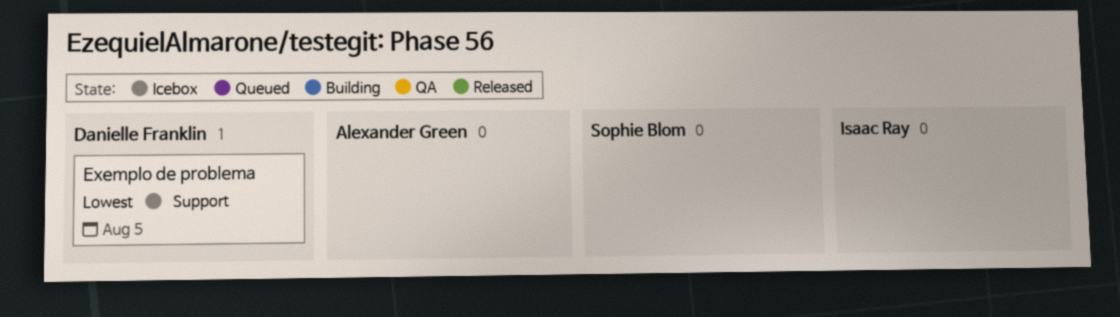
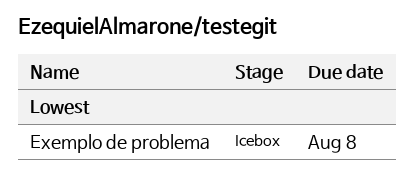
Exemplo de problema, due: Aug 5 -> Aug 8

